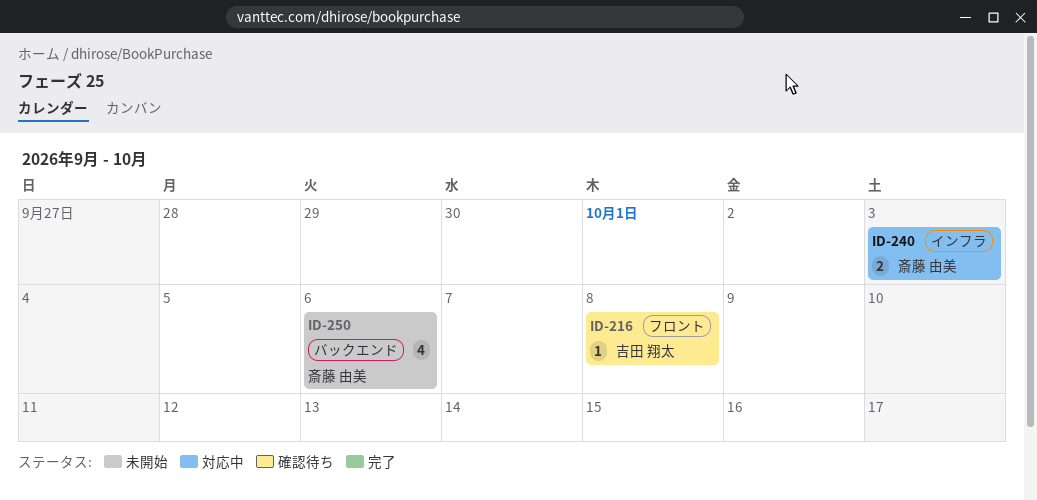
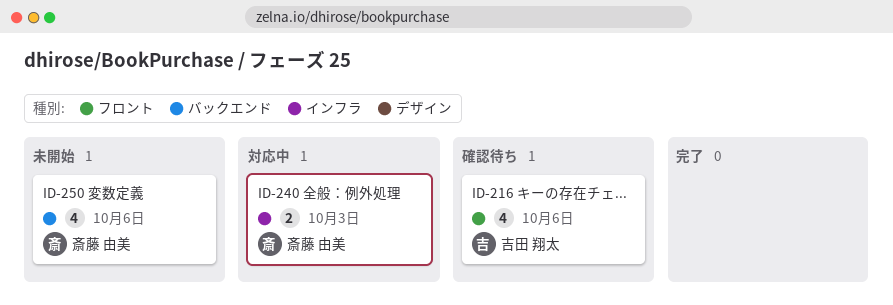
ID-216, estimate: 1 -> 4
ID-216, due: Oct 8 -> Oct 6

